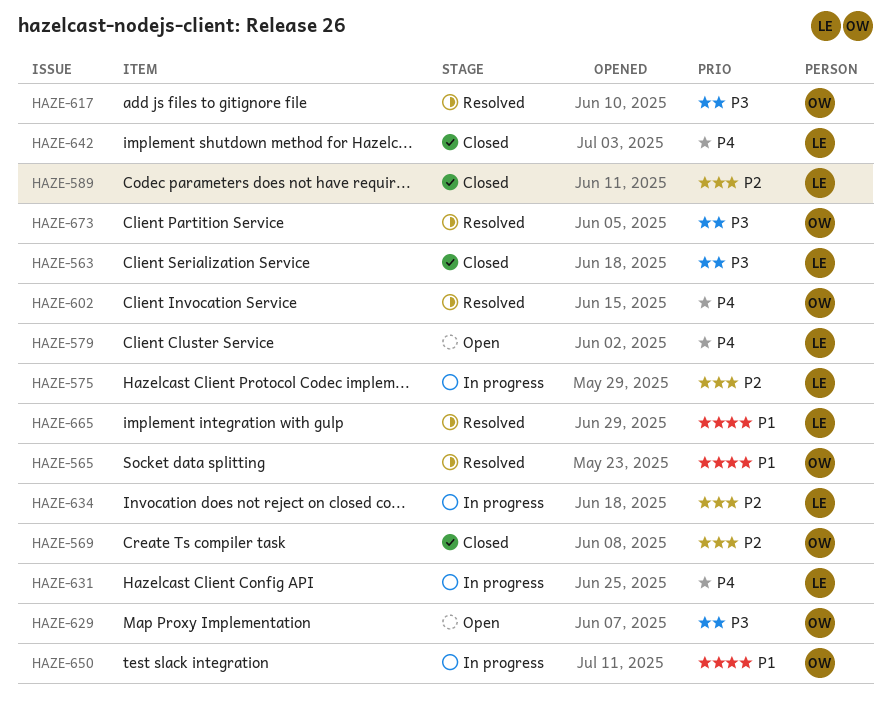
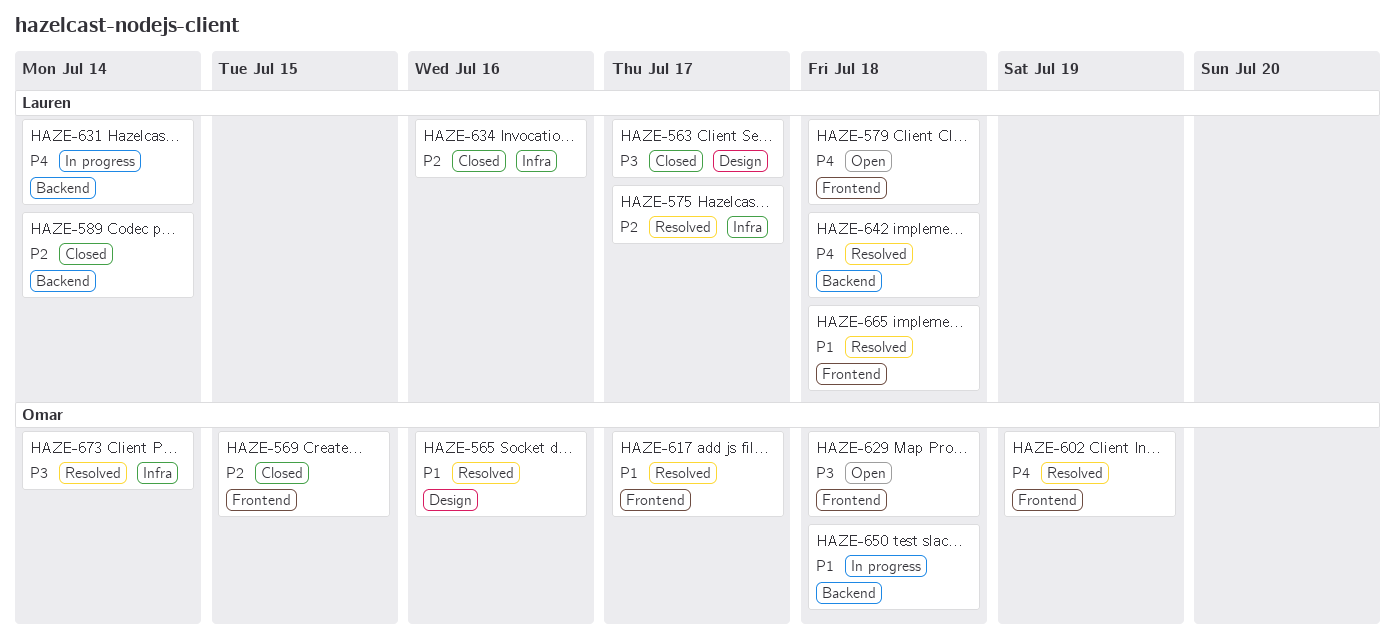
HAZE-575, status: In progress -> Resolved
HAZE-617, priority: P3 -> P1
HAZE-634, status: In progress -> Closed
HAZE-642, status: Closed -> Resolved

